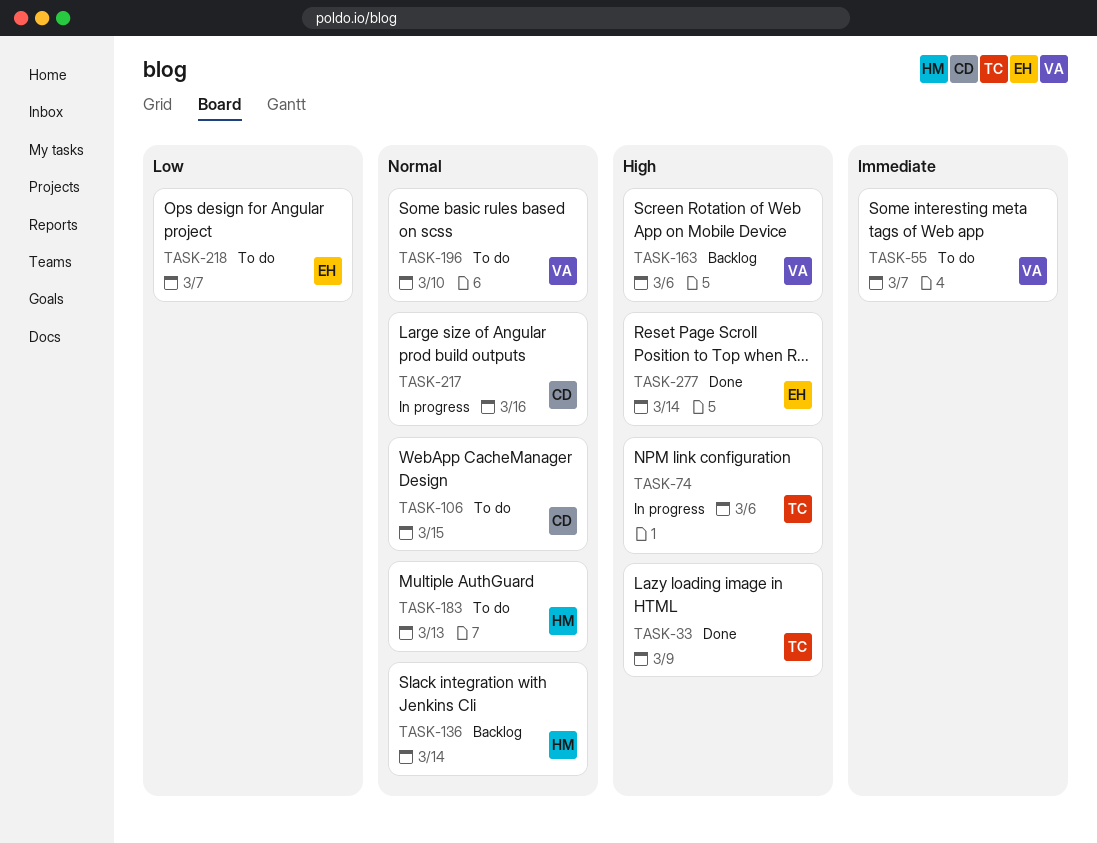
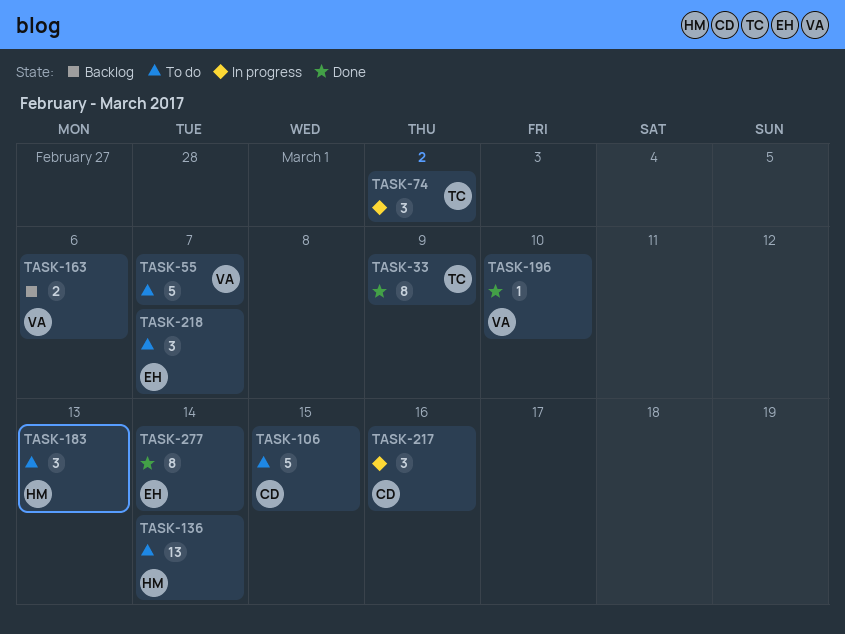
TASK-74, due: Mar 6 -> Mar 2
TASK-136, status: Backlog -> To do
TASK-196, status: To do -> Done

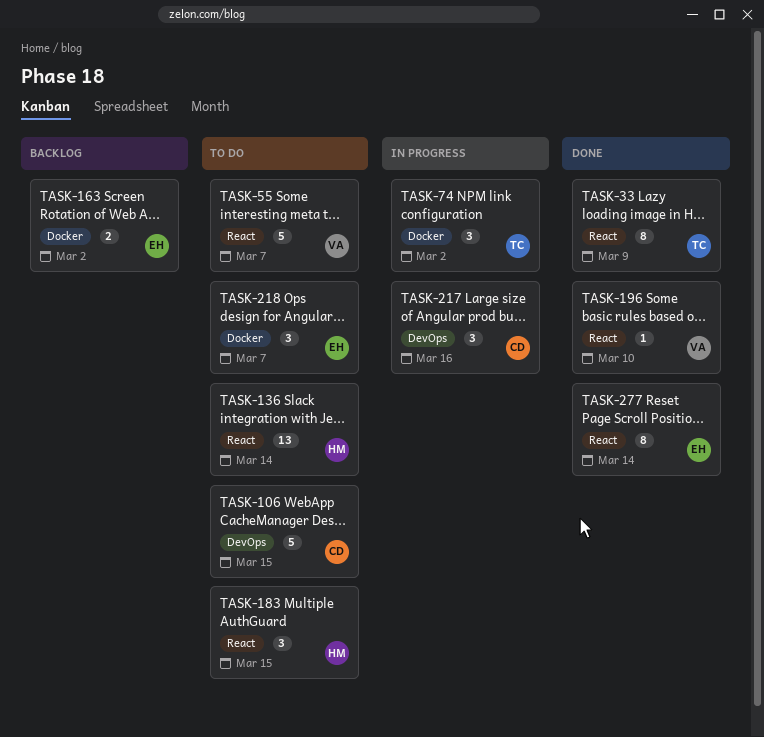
TASK-163, owner: VA -> EH
TASK-163, due: Mar 6 -> Mar 2
TASK-183, due: Mar 13 -> Mar 15

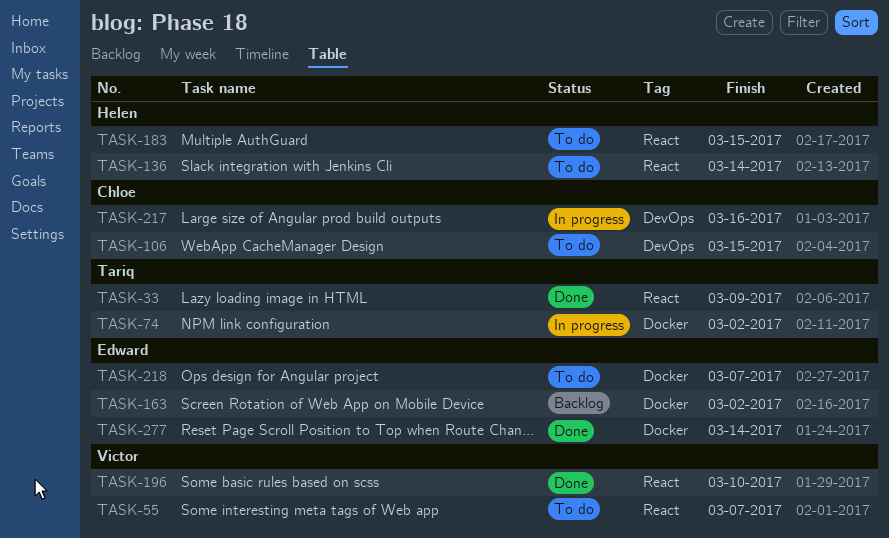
TASK-277, label: React -> Docker

